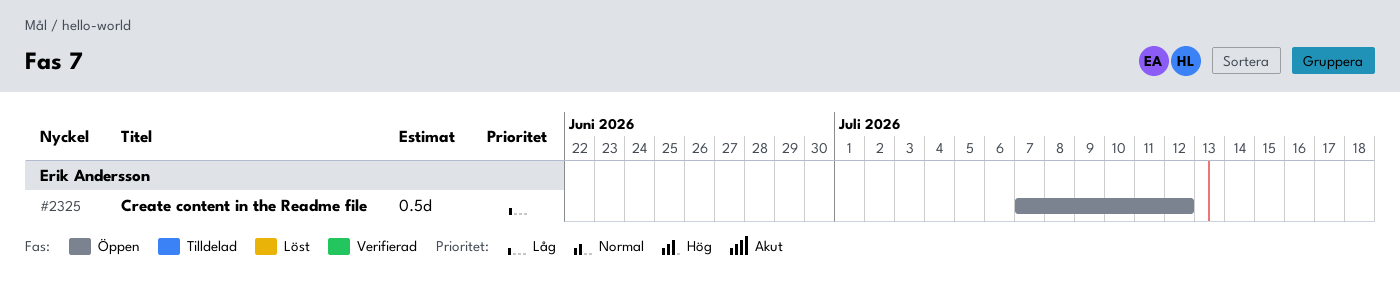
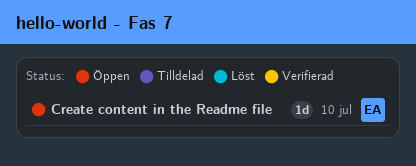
Create content in the Readme file, estimate: 0.5d -> 1d
Create content in the Readme file, due: Jul 12 -> Jul 10

